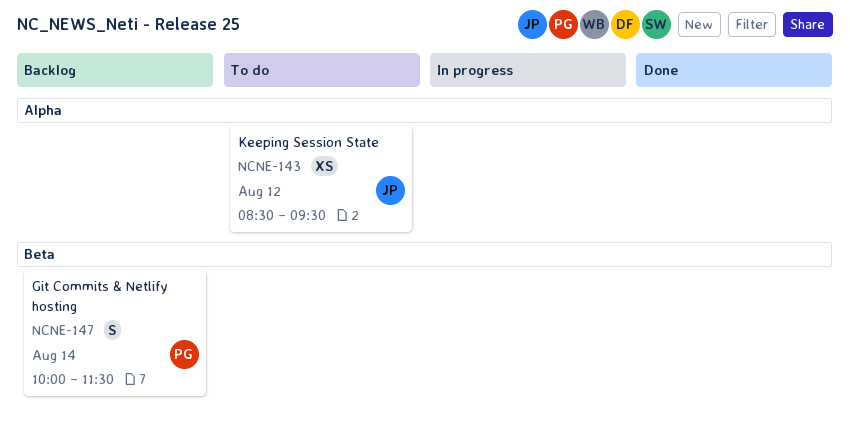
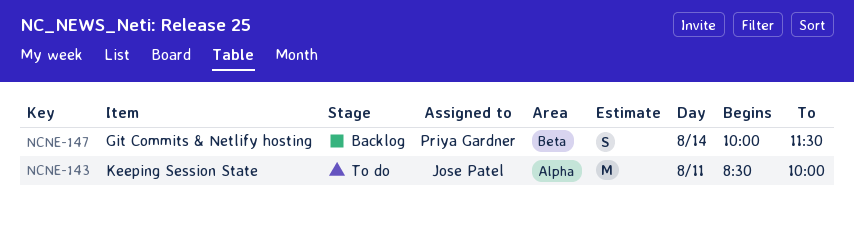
NCNE-143, estimate: XS -> M
NCNE-143, day: Aug 12 -> Aug 11
NCNE-143, ends: 09:30 -> 10:00

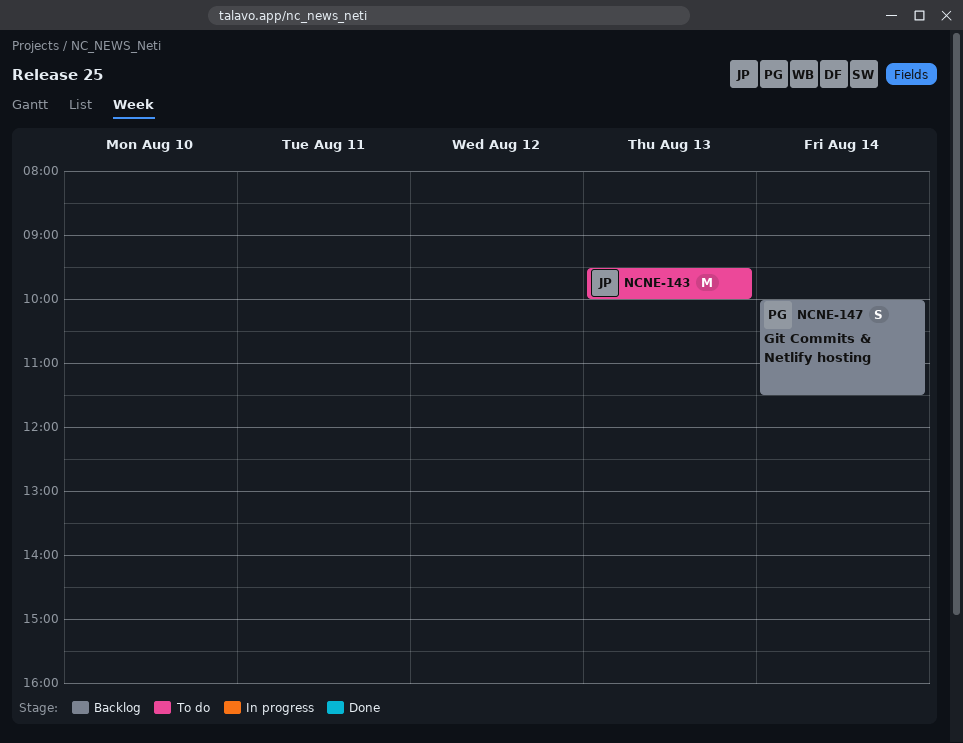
NCNE-143, day: Aug 11 -> Aug 13
NCNE-143, begins: 08:30 -> 09:30

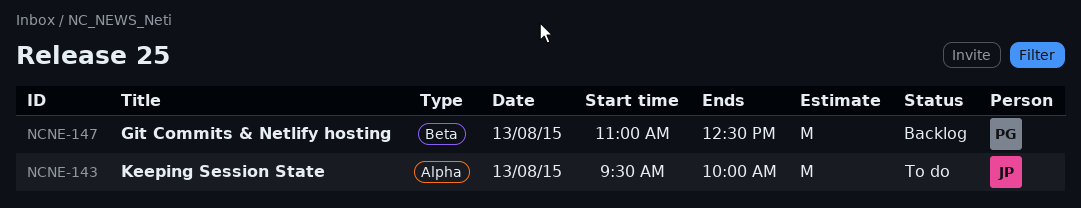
NCNE-147, estimate: S -> M
NCNE-147, day: Aug 14 -> Aug 13
NCNE-147, begins: 10:00 -> 11:00
NCNE-147, ends: 11:30 -> 12:30

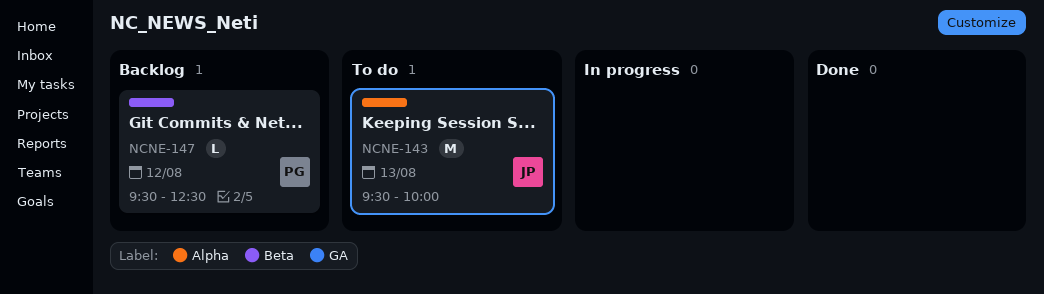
NCNE-147, estimate: M -> L
NCNE-147, day: Aug 13 -> Aug 12
NCNE-147, begins: 11:00 -> 09:30

